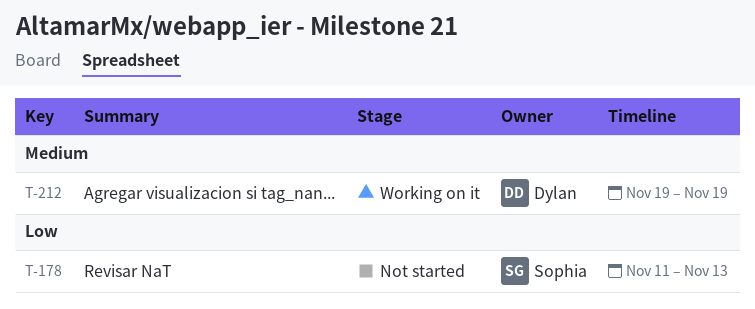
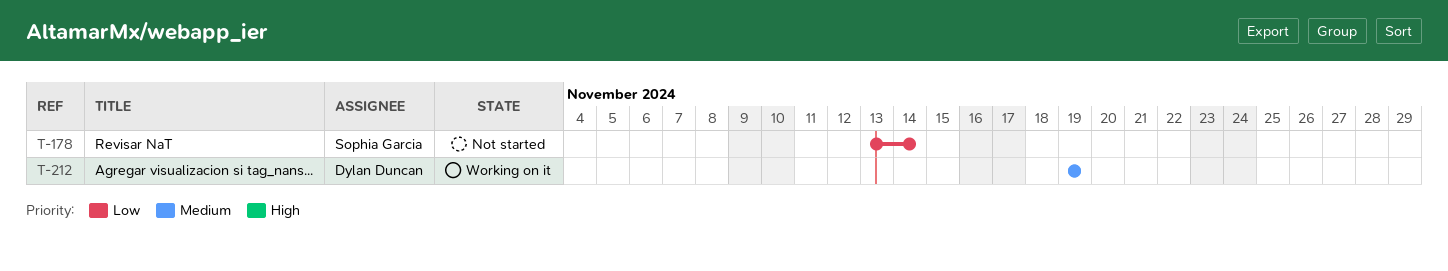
T-178, start: Nov 11 -> Nov 13
T-178, due: Nov 13 -> Nov 14

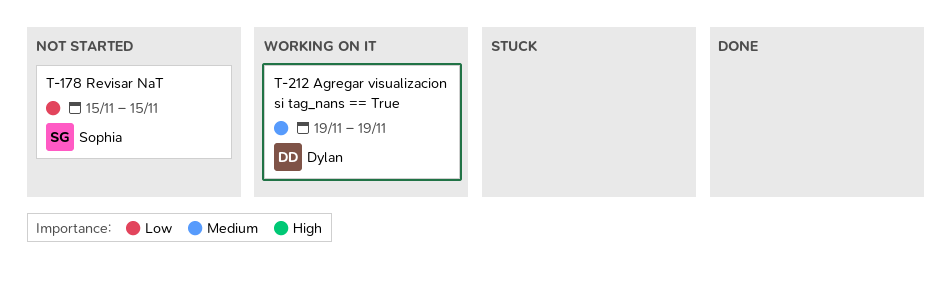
T-178, start: Nov 13 -> Nov 15
T-178, due: Nov 14 -> Nov 15

